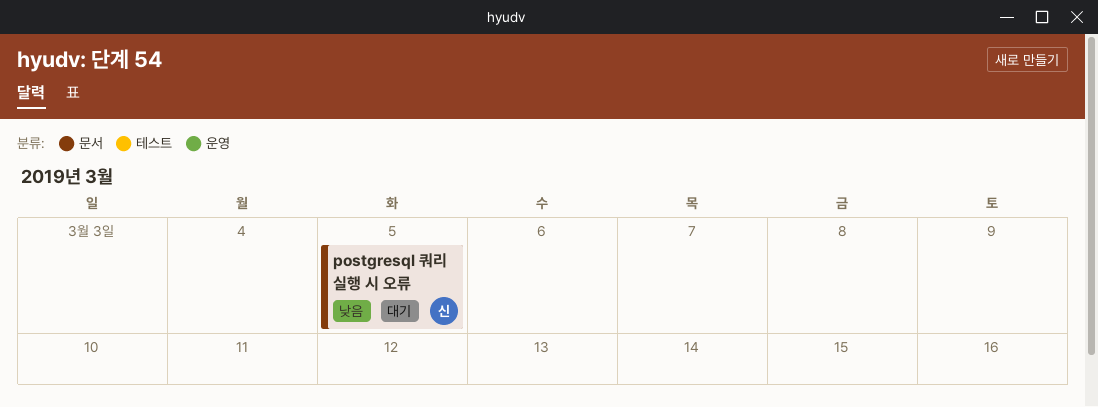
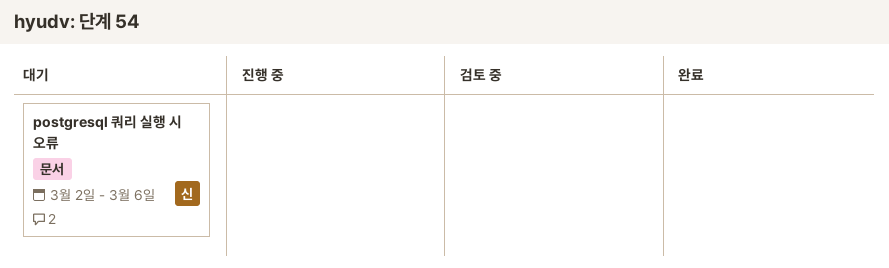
postgresql 쿼리 실행 시 오류, due: Mar 5 -> Mar 6

